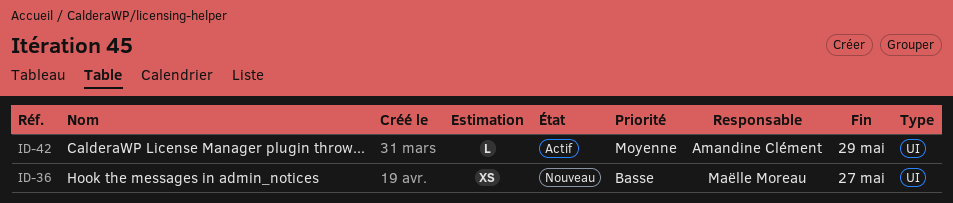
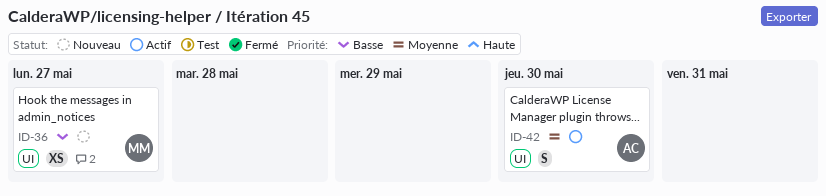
ID-42, estimate: L -> S
ID-42, due: May 29 -> May 30

